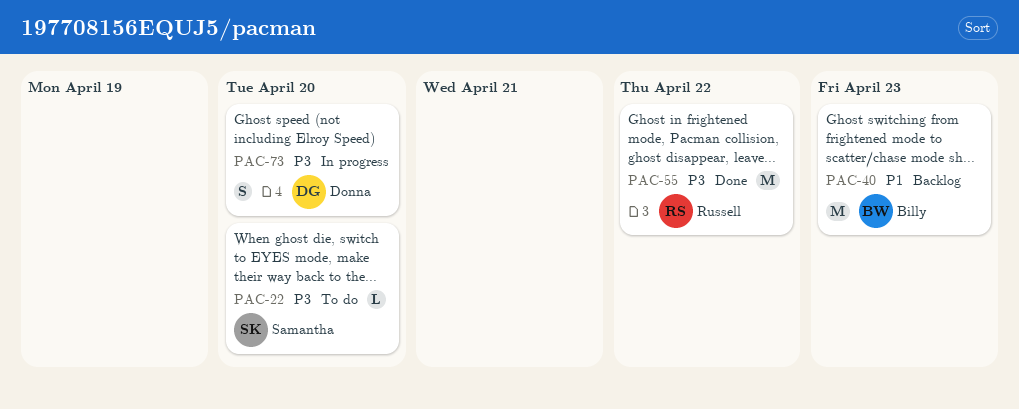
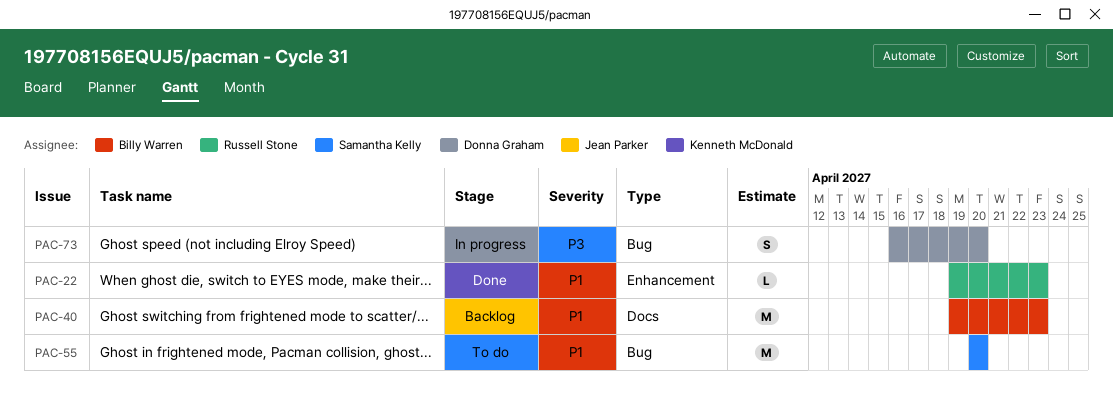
PAC-22, status: To do -> Done
PAC-22, owner: Samantha Kelly -> Russell Stone
PAC-22, priority: P3 -> P1
PAC-22, due: Apr 20 -> Apr 23
PAC-55, status: Done -> To do
PAC-55, owner: Russell Stone -> Samantha Kelly
PAC-55, priority: P3 -> P1
PAC-55, due: Apr 22 -> Apr 20

